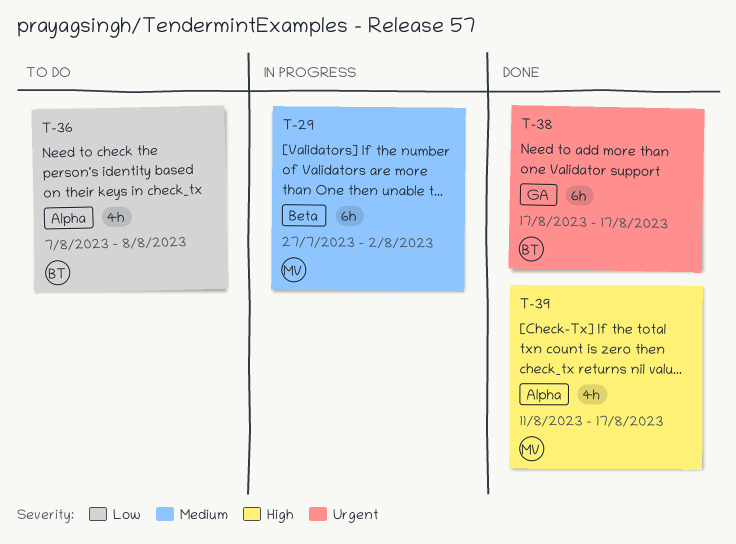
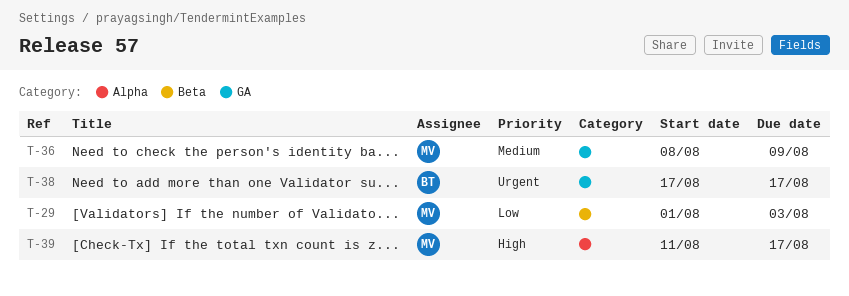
T-29, priority: Medium -> Low
T-29, start: Jul 27 -> Aug 1
T-29, due: Aug 2 -> Aug 3
T-36, owner: BT -> MV
T-36, priority: Low -> Medium
T-36, label: Alpha -> GA
T-36, start: Aug 7 -> Aug 8
T-36, due: Aug 8 -> Aug 9

